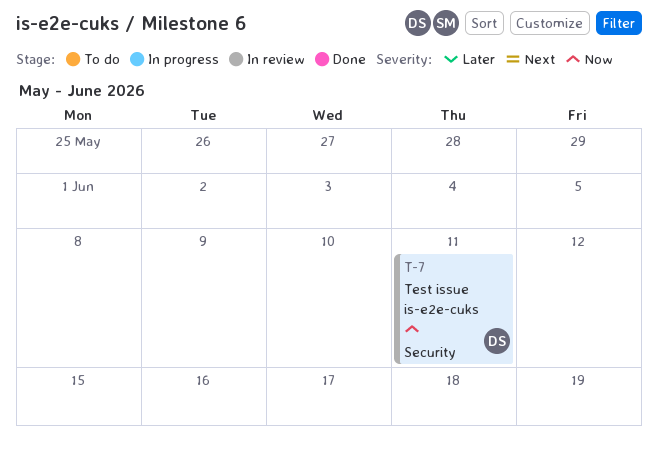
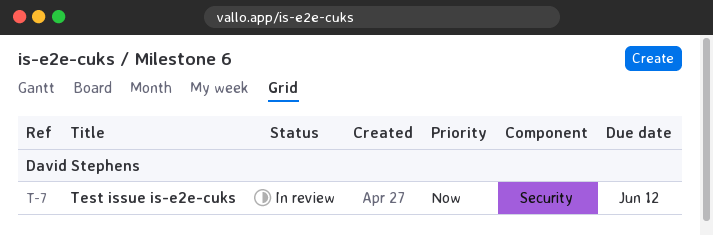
T-7, due: Jun 11 -> Jun 12

